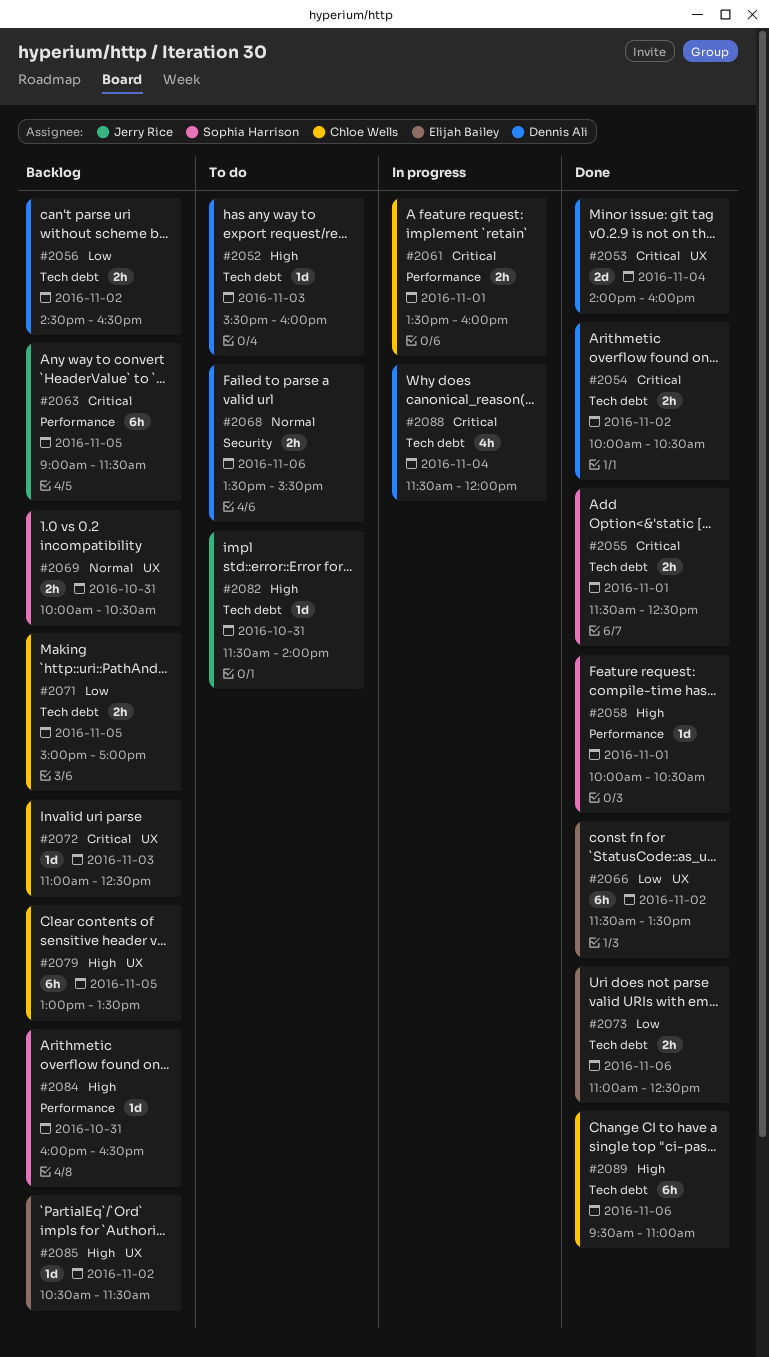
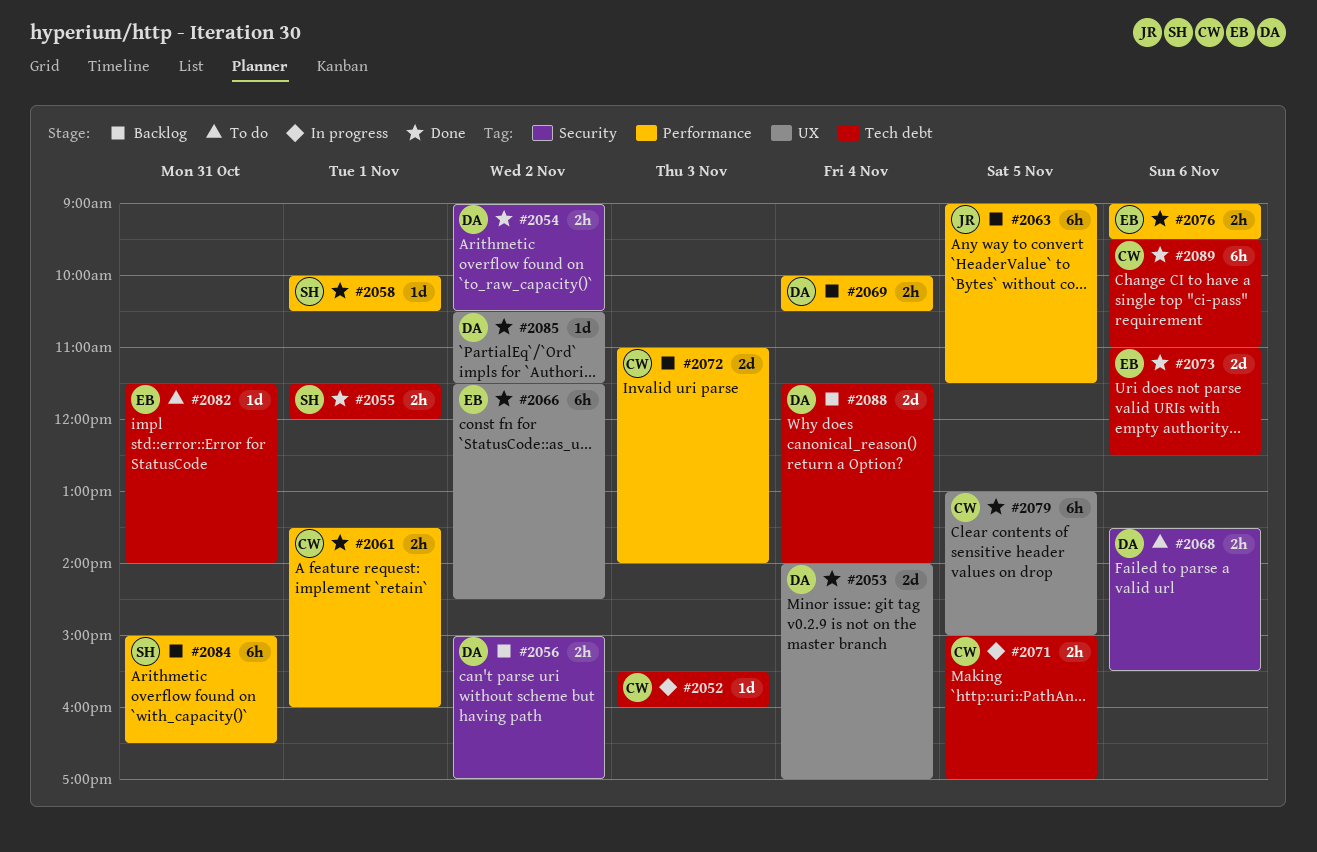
#2052, status: To do -> In progress
#2052, owner: Dennis Ali -> Chloe Wells
#2053, ends: 16:00 -> 17:00
#2054, label: Tech debt -> Security
#2054, begins: 10:00 -> 09:00
#2055, ends: 12:30 -> 12:00
#2056, label: Tech debt -> Security
#2056, begins: 14:30 -> 15:00
#2056, ends: 16:30 -> 17:00
#2061, status: In progress -> Done
#2066, ends: 13:30 -> 14:30
#2069, owner: Sophia Harrison -> Dennis Ali
#2069, label: UX -> Performance
#2069, day: Oct 31 -> Nov 4
#2071, status: Backlog -> In progress
#2072, label: UX -> Performance
#2072, estimate: 1d -> 2d
#2072, ends: 12:30 -> 14:00
#2073, estimate: 2h -> 2d
#2076: none -> present
#2079, status: Backlog -> Done
#2079, ends: 13:30 -> 15:00
#2082, owner: Jerry Rice -> Elijah Bailey
#2084, estimate: 1d -> 6h
#2084, begins: 16:00 -> 15:00
#2085, status: Backlog -> Done
#2085, owner: Elijah Bailey -> Dennis Ali
#2088, status: In progress -> Backlog
#2088, estimate: 4h -> 2d
#2088, ends: 12:00 -> 14:00

